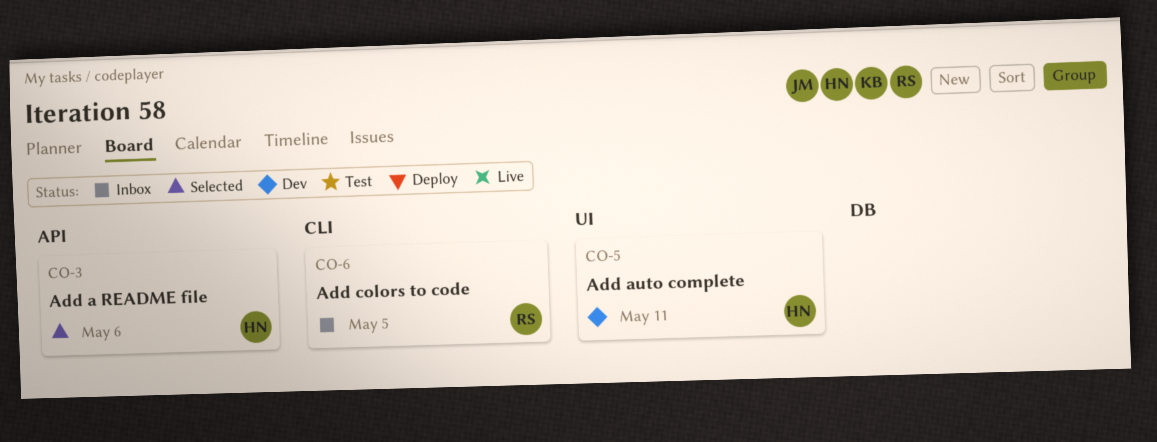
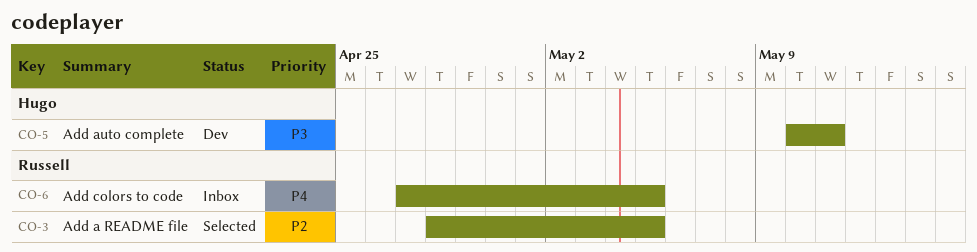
CO-3, owner: Hugo -> Russell
CO-3, due: May 6 -> May 5

